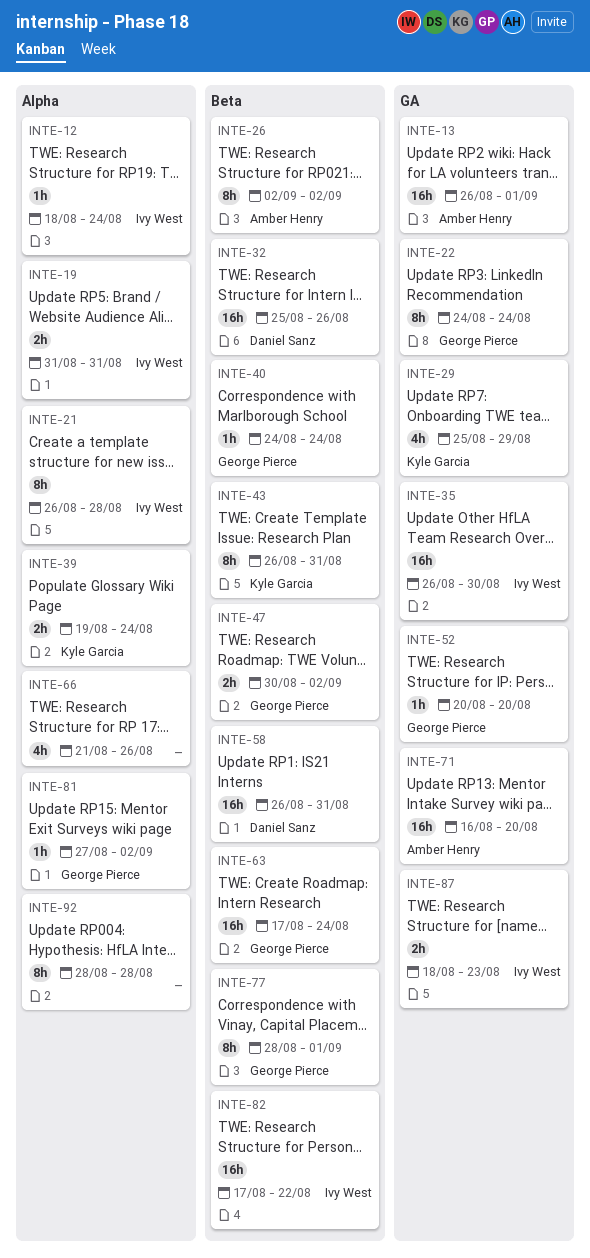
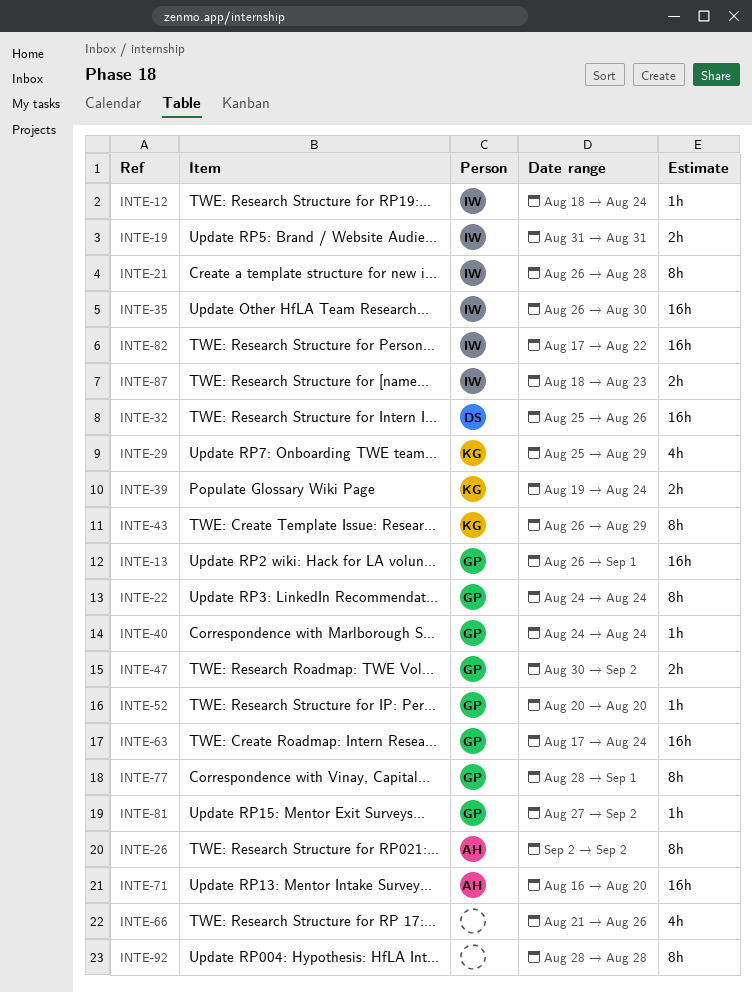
INTE-13, owner: Amber Henry -> George Pierce
INTE-43, due: Aug 31 -> Aug 29
INTE-58: present -> none

